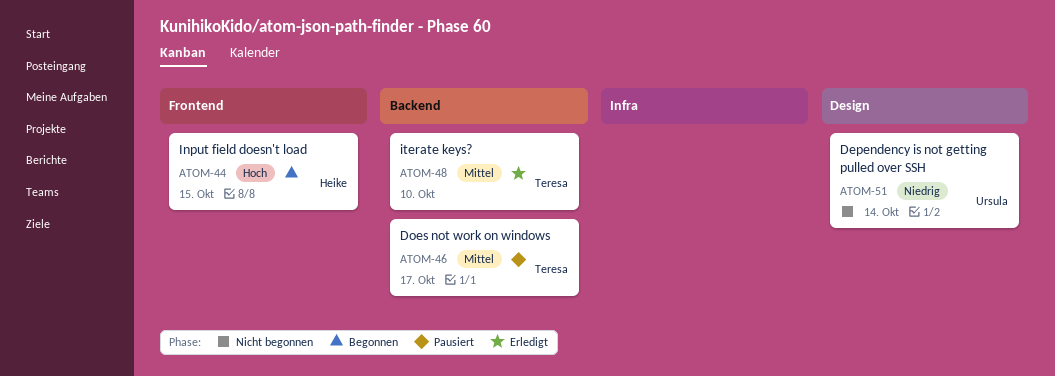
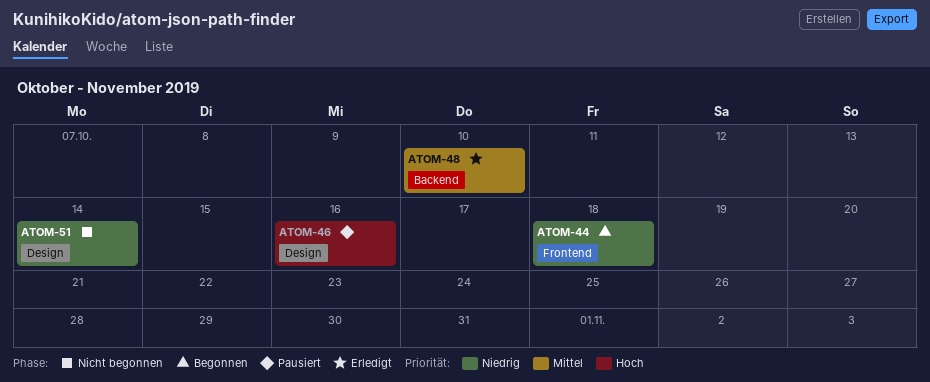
ATOM-44, priority: Hoch -> Niedrig
ATOM-44, due: Oct 15 -> Oct 18
ATOM-46, priority: Mittel -> Hoch
ATOM-46, label: Backend -> Design
ATOM-46, due: Oct 17 -> Oct 16

